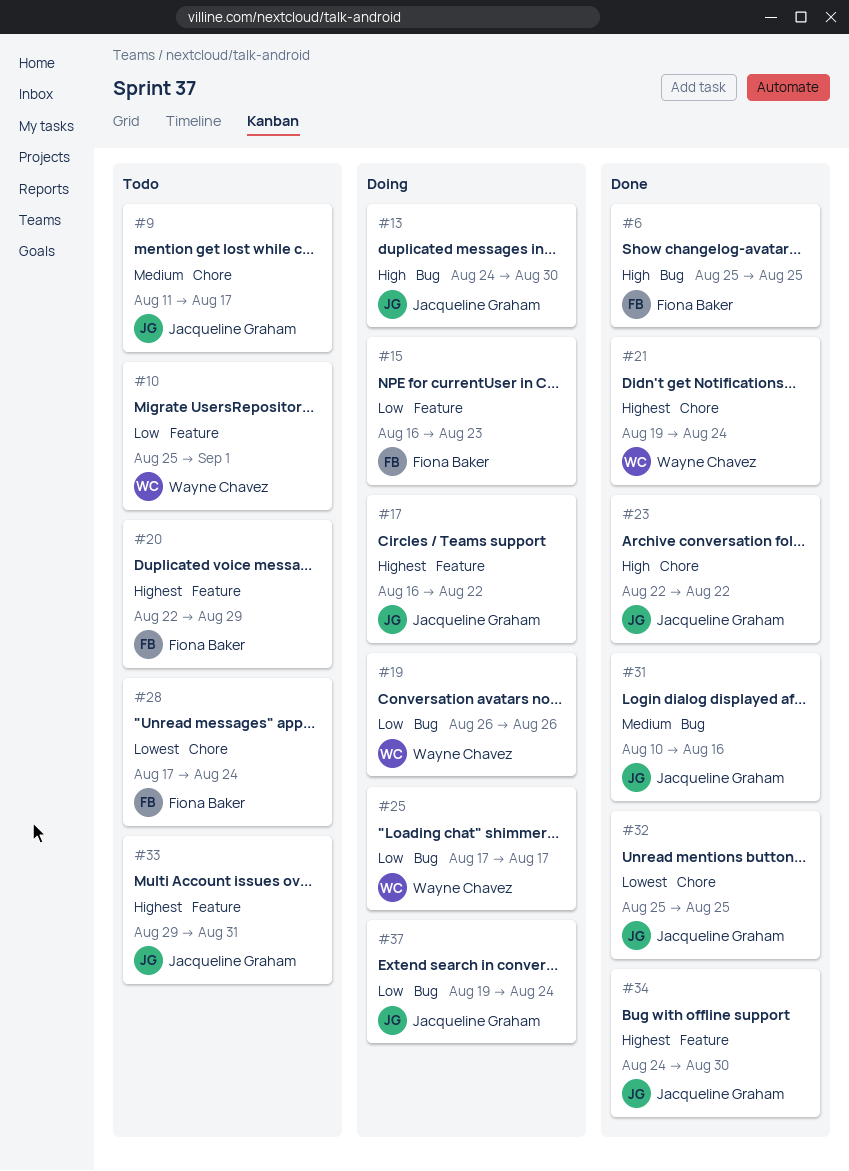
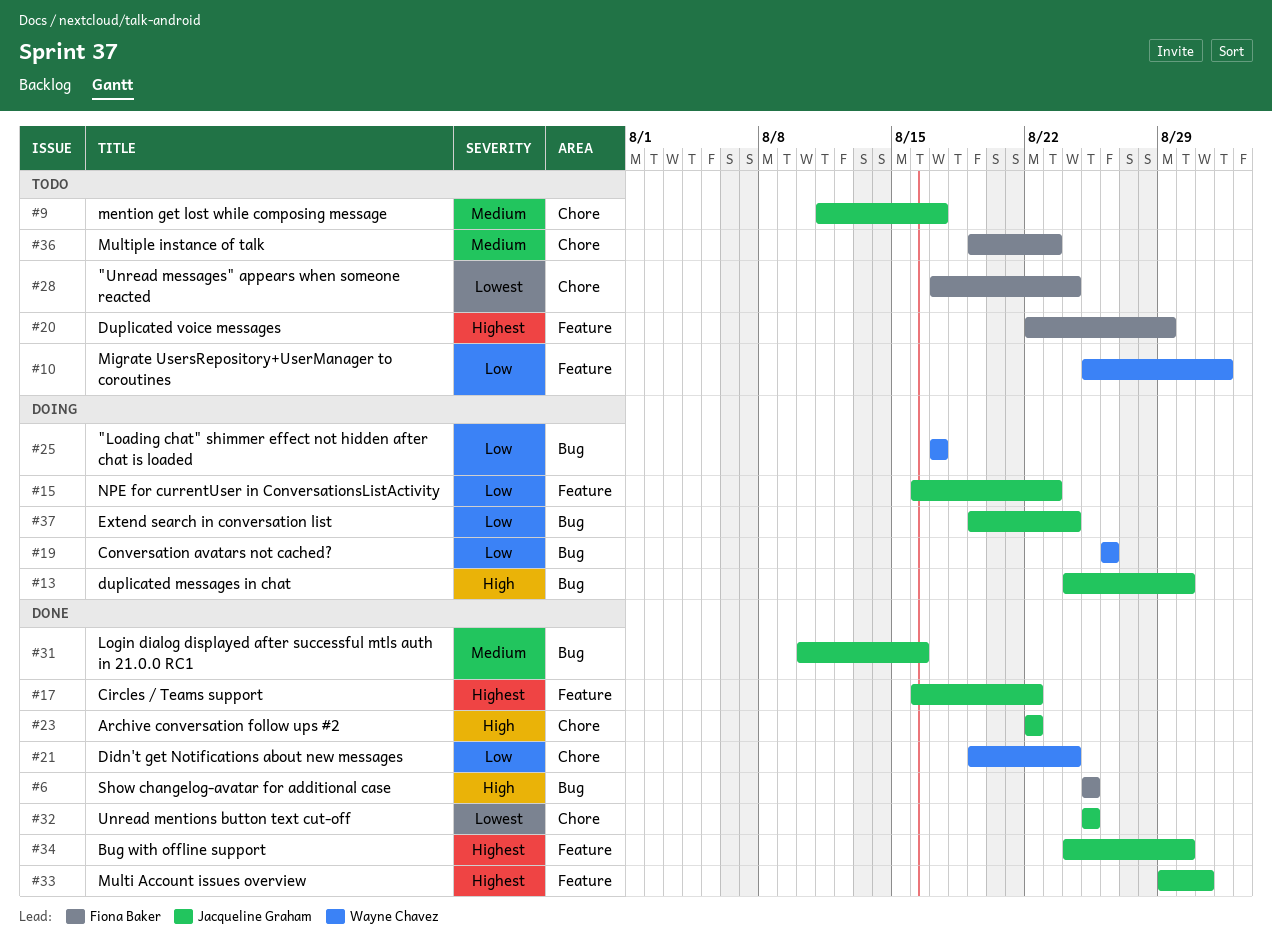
#15, owner: Fiona Baker -> Jacqueline Graham
#17, status: Doing -> Done
#21, priority: Highest -> Low
#33, status: Todo -> Done
#36: none -> present

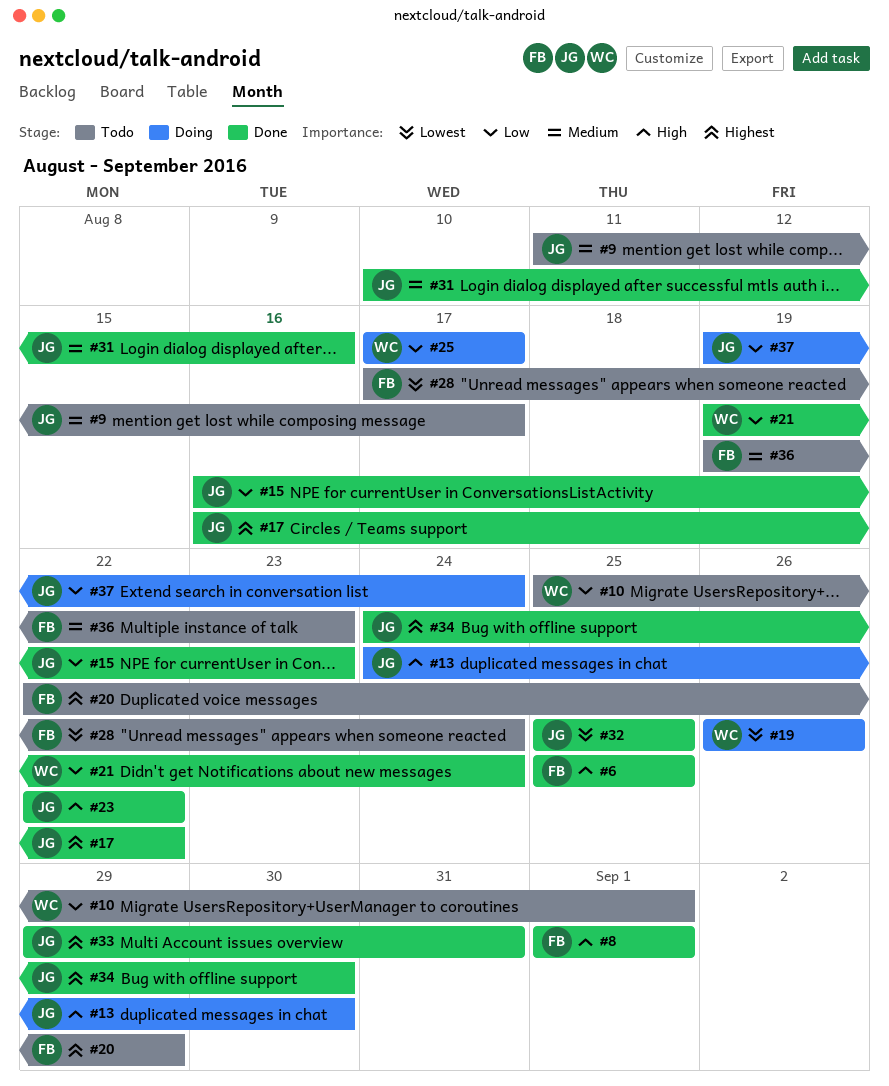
#8: none -> present
#15, status: Doing -> Done
#19, priority: Low -> Lowest

